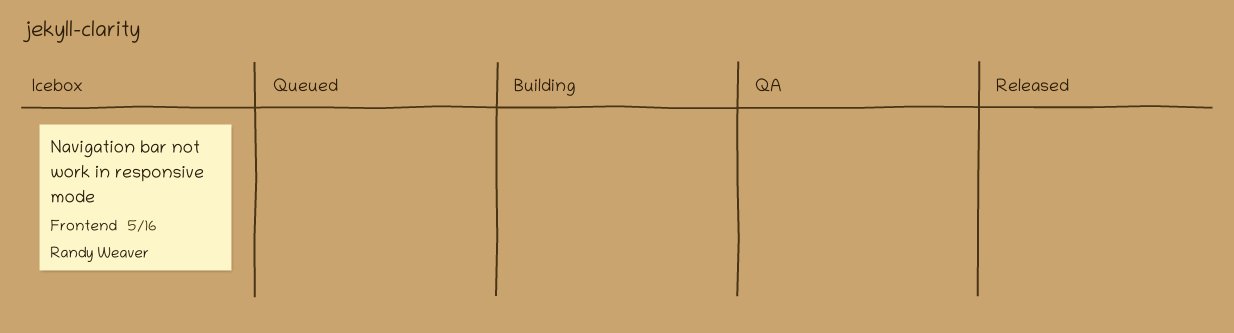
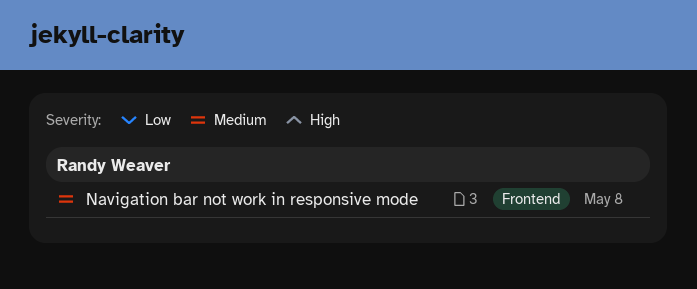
Navigation bar not work in responsive mode, due: May 16 -> May 8

